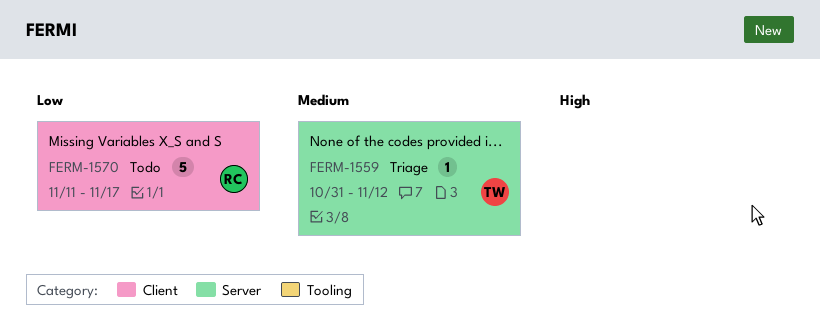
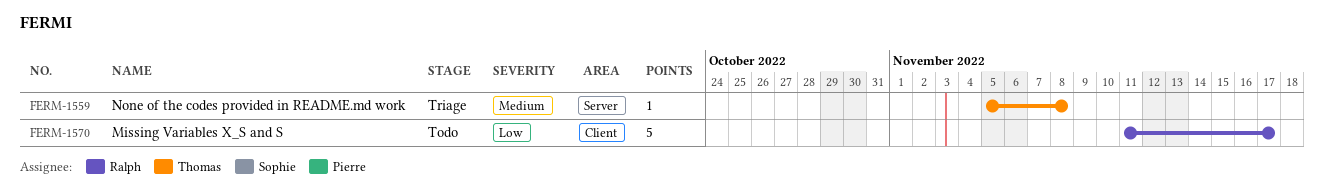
FERM-1559, start: Oct 31 -> Nov 5
FERM-1559, due: Nov 12 -> Nov 8

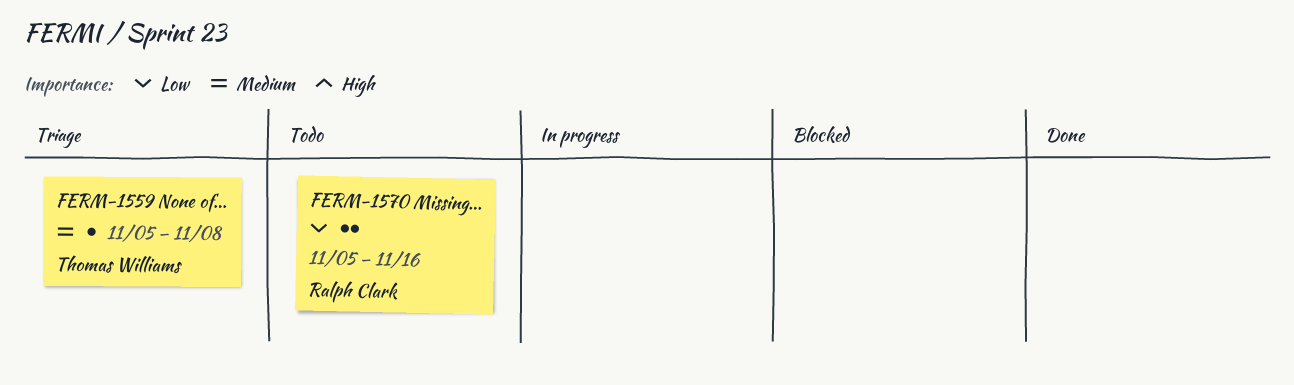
FERM-1570, estimate: 5 -> 2
FERM-1570, start: Nov 11 -> Nov 5
FERM-1570, due: Nov 17 -> Nov 16

